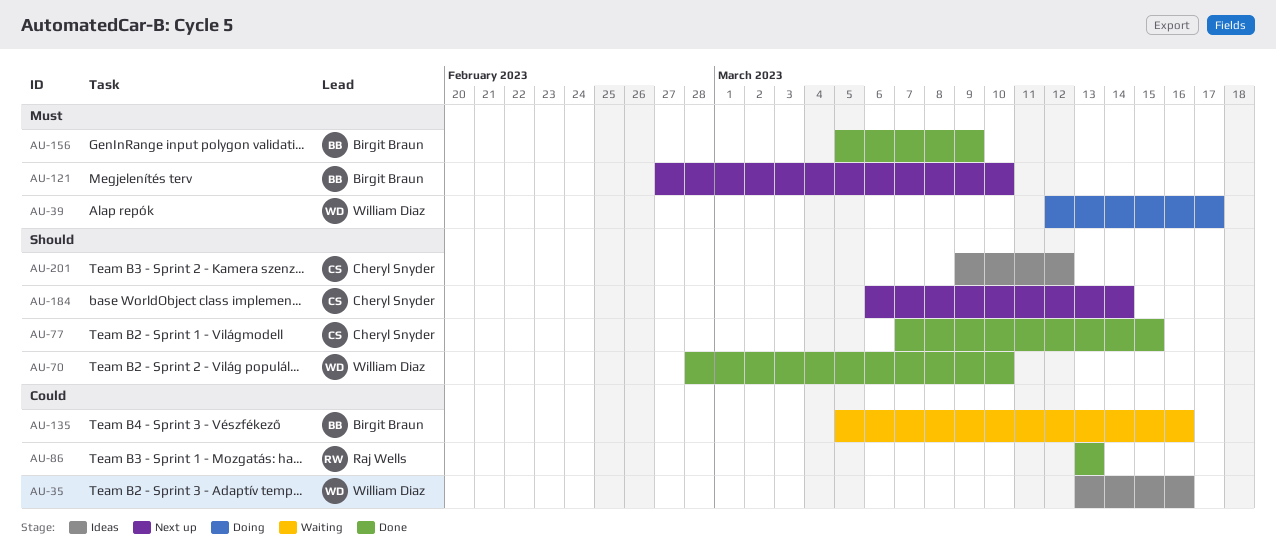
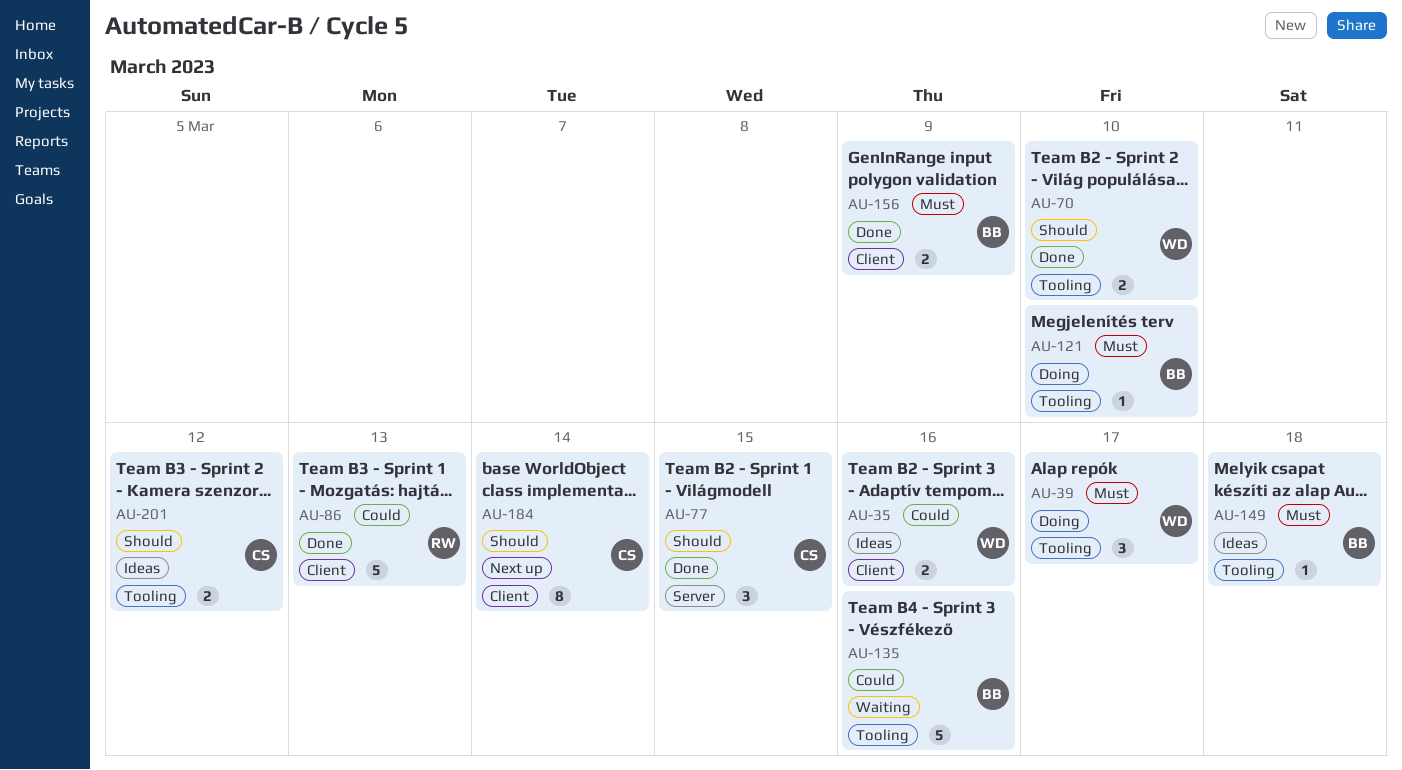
AU-121, status: Next up -> Doing
AU-149: none -> present

